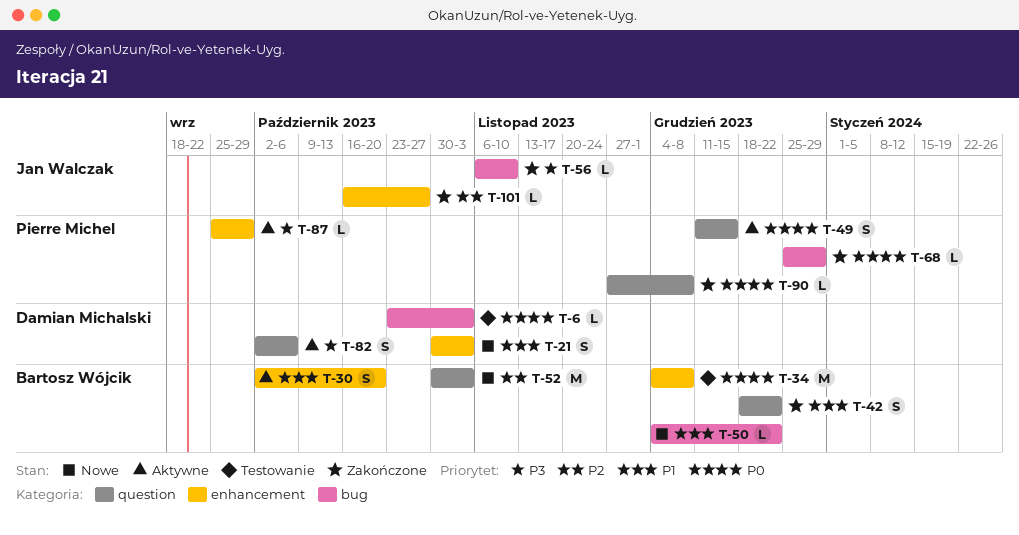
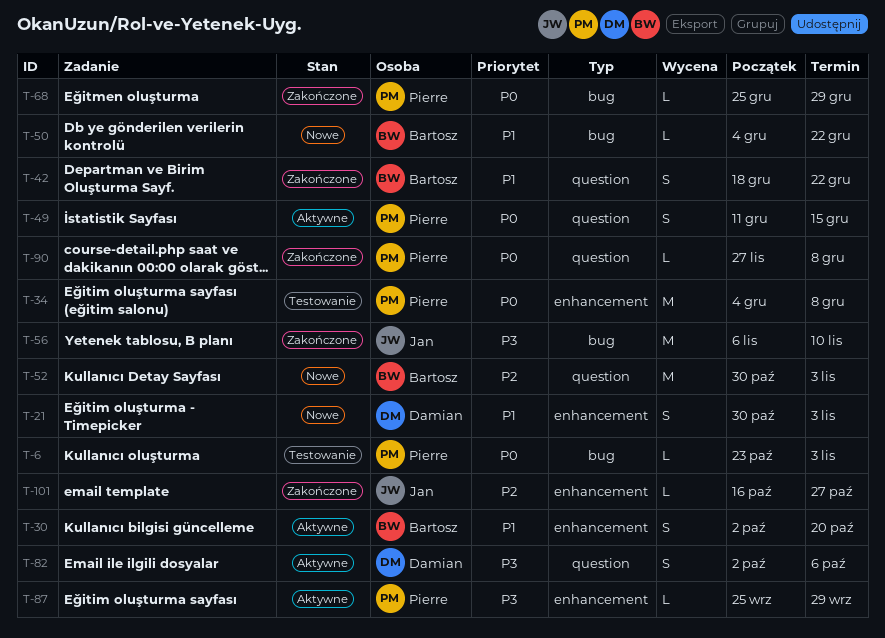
T-6, owner: Damian Michalski -> Pierre Michel
T-34, owner: Bartosz Wójcik -> Pierre Michel
T-56, estimate: L -> M

